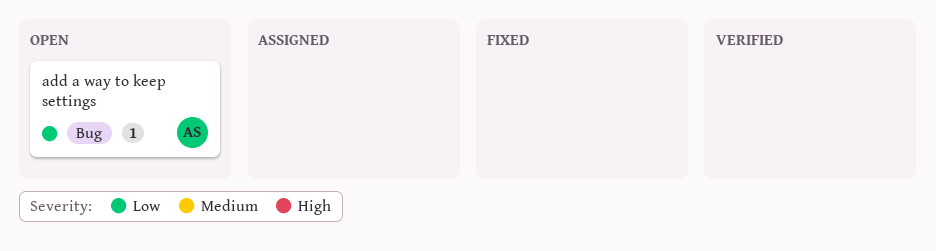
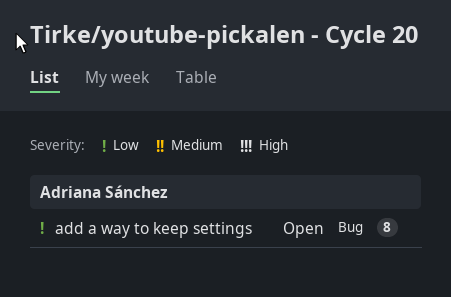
add a way to keep settings, estimate: 1 -> 8

